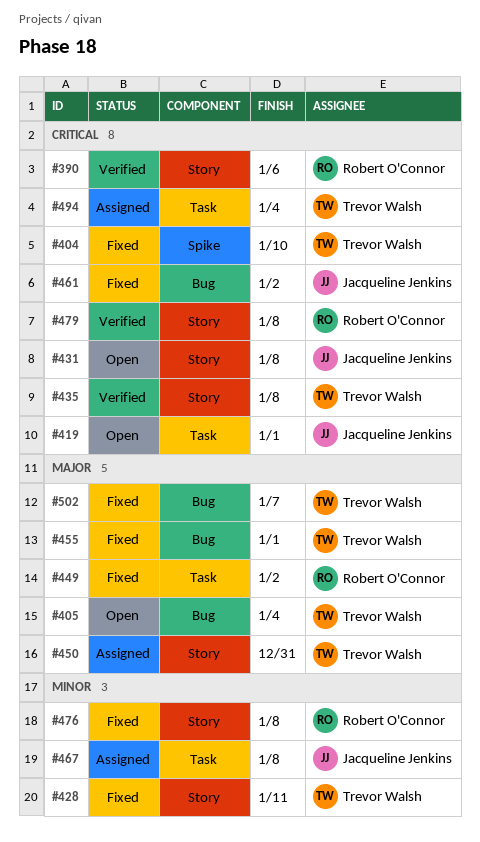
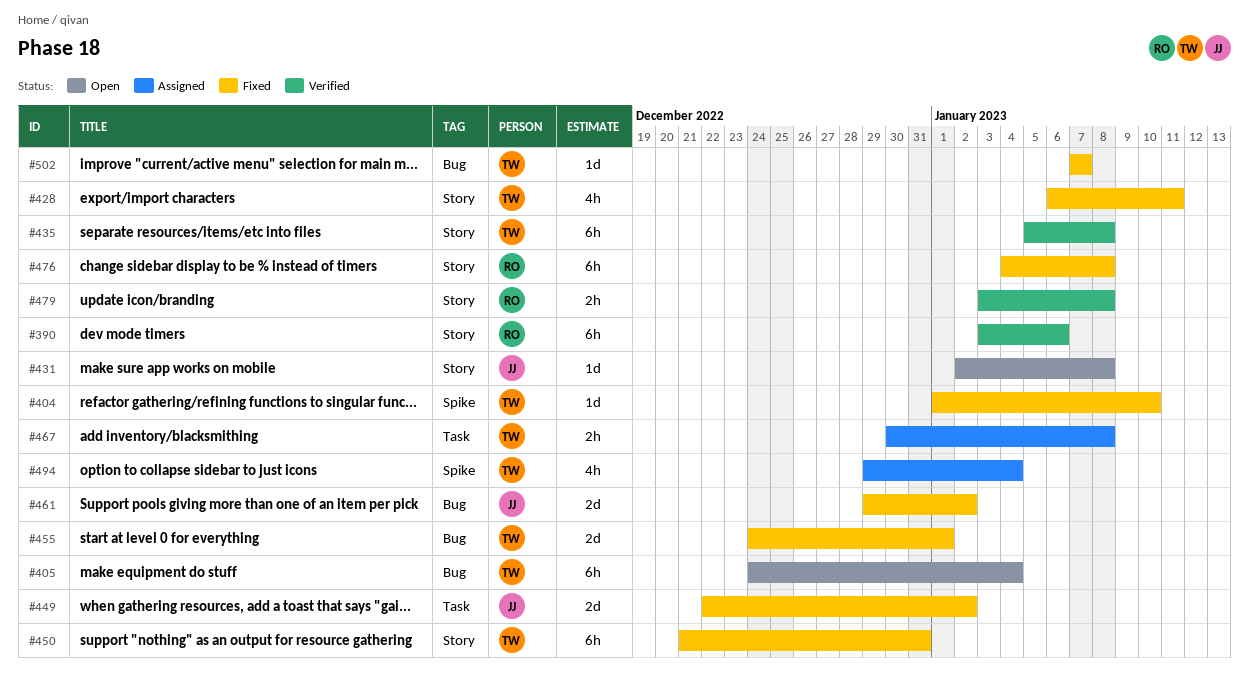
#419: present -> none
#449, owner: Robert O'Connor -> Jacqueline Jenkins
#450, status: Assigned -> Fixed
#467, owner: Jacqueline Jenkins -> Trevor Walsh
#494, label: Task -> Spike

